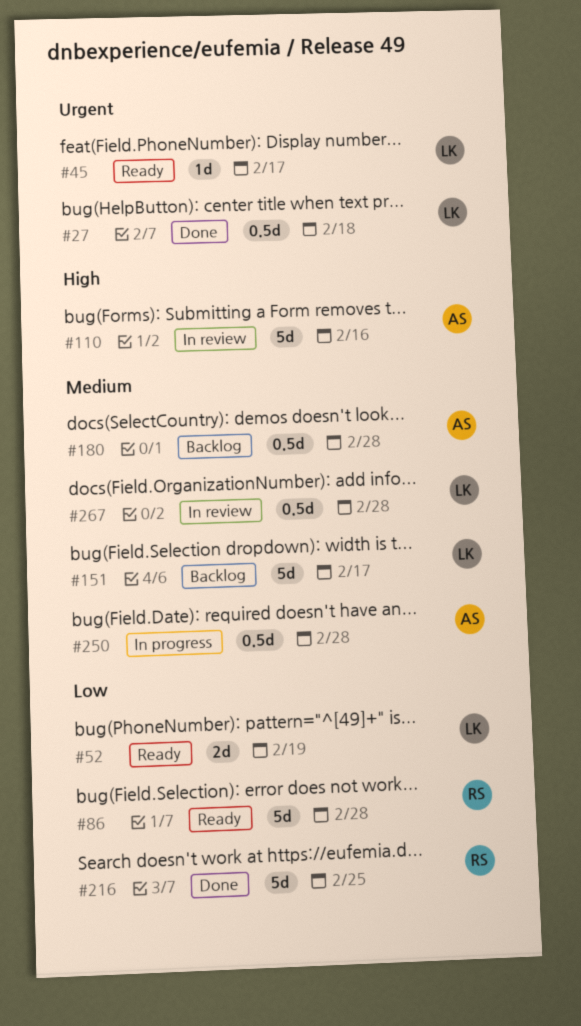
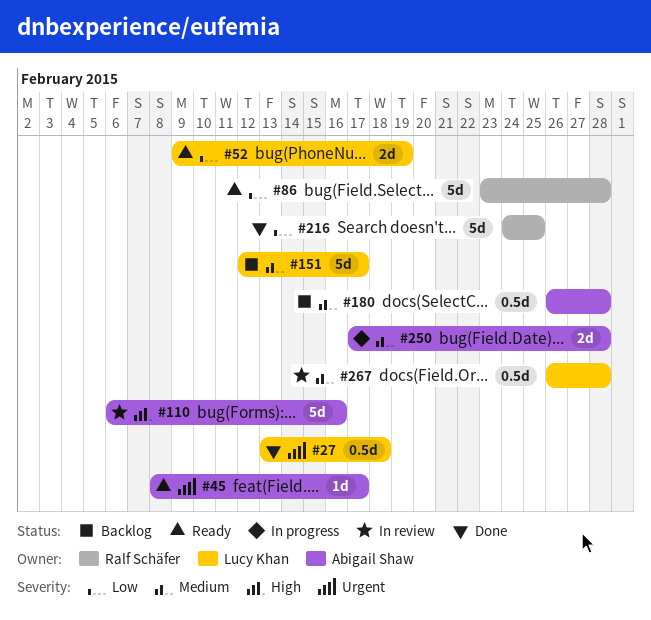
#45, owner: Lucy Khan -> Abigail Shaw
#250, estimate: 0.5d -> 2d

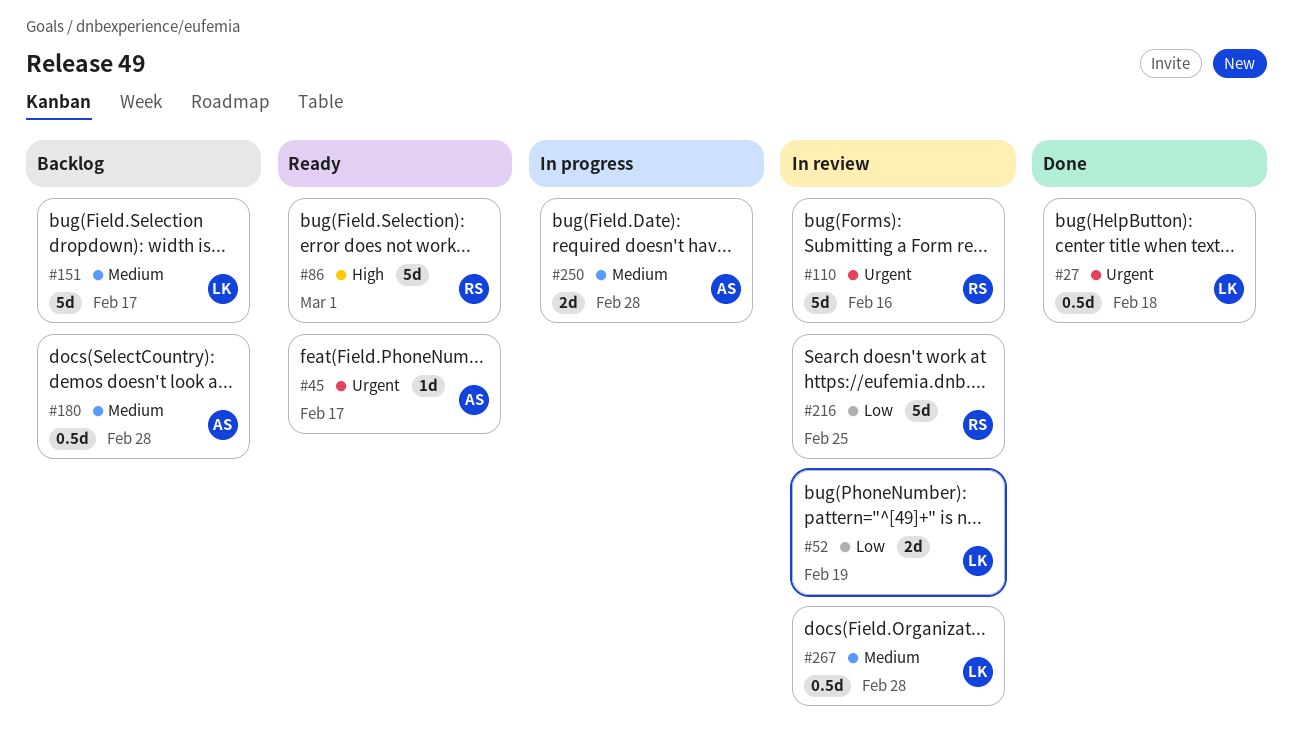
#52, status: Ready -> In review
#86, priority: Low -> High
#86, due: Feb 28 -> Mar 1
#110, owner: Abigail Shaw -> Ralf Schäfer
#110, priority: High -> Urgent
#216, status: Done -> In review

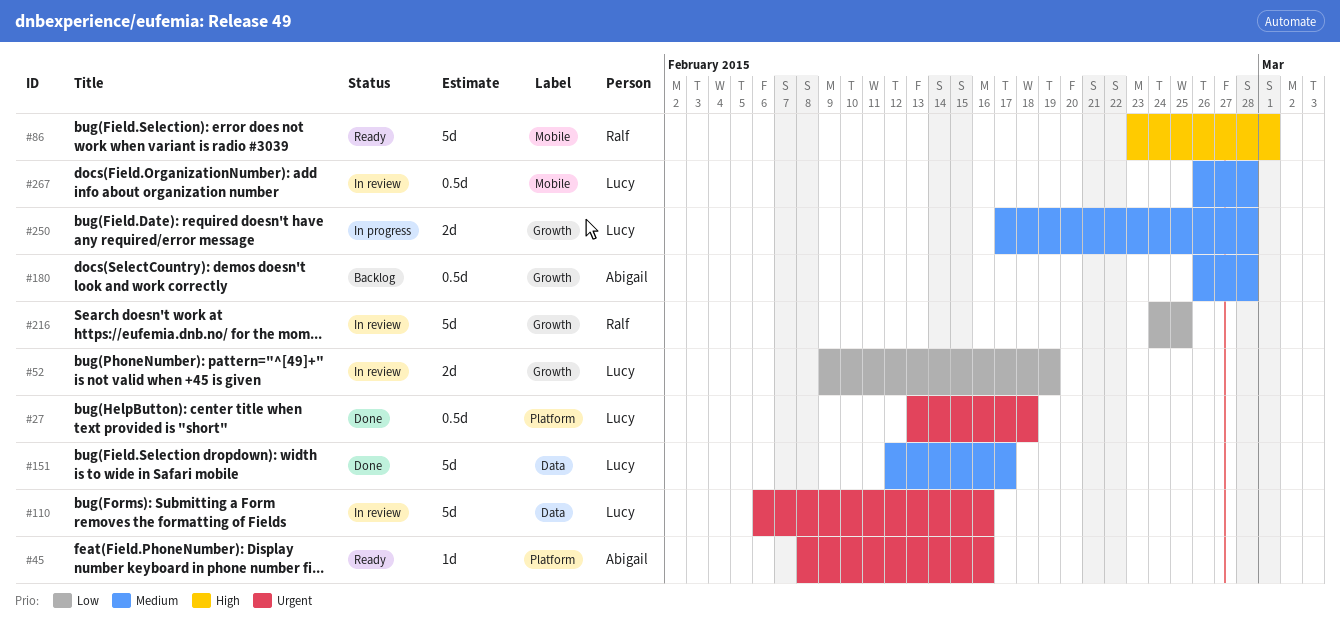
#45, due: Feb 17 -> Feb 16
#110, owner: Ralf -> Lucy
#151, status: Backlog -> Done
#250, owner: Abigail -> Lucy

